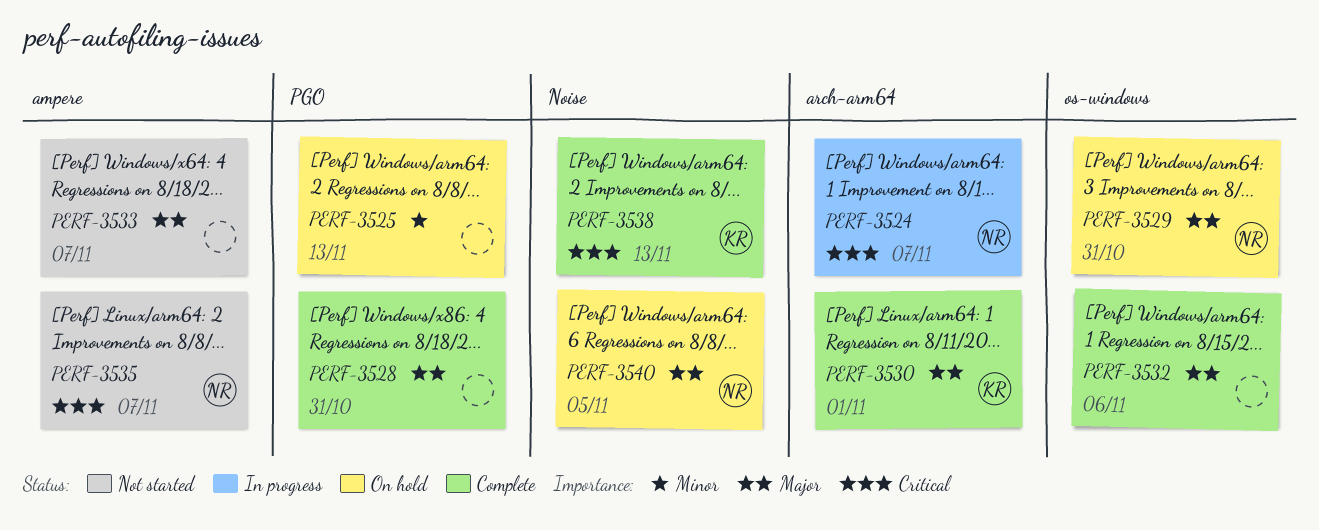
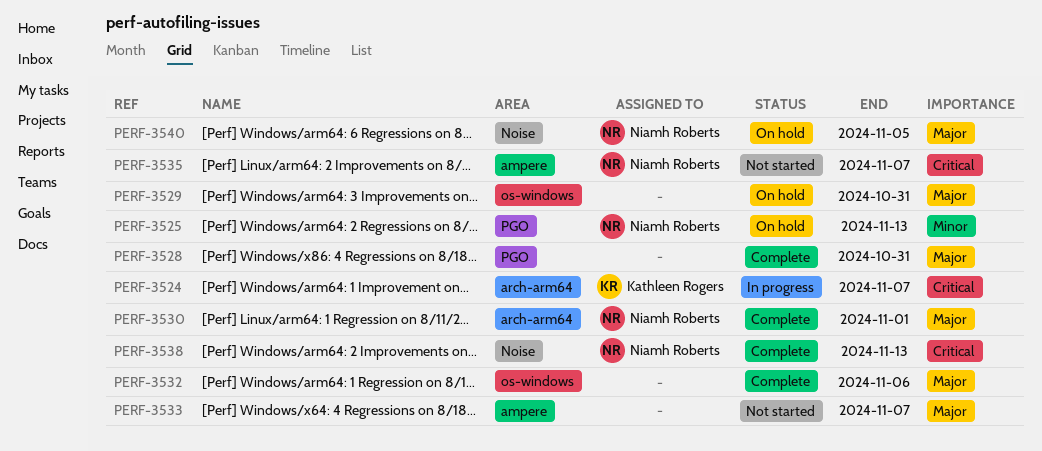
PERF-3524, owner: Niamh Roberts -> Kathleen Rogers
PERF-3525, owner: none -> Niamh Roberts
PERF-3529, owner: Niamh Roberts -> none
PERF-3530, owner: Kathleen Rogers -> Niamh Roberts
PERF-3538, owner: Kathleen Rogers -> Niamh Roberts

